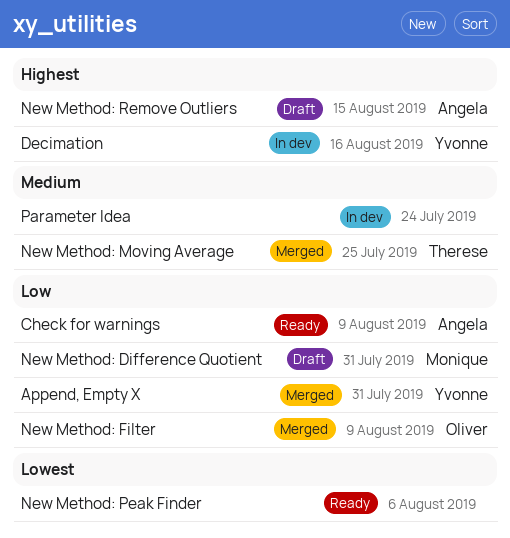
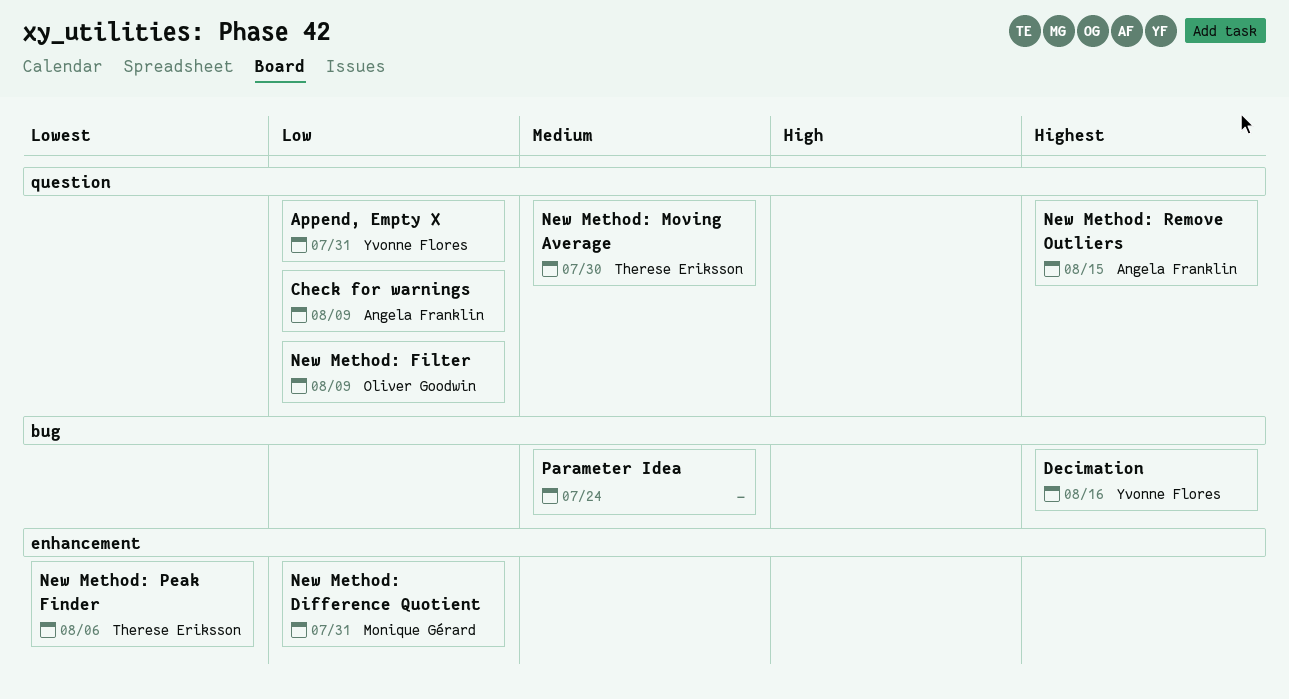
New Method: Moving Average, due: Jul 25 -> Jul 30
New Method: Peak Finder, owner: none -> Therese Eriksson

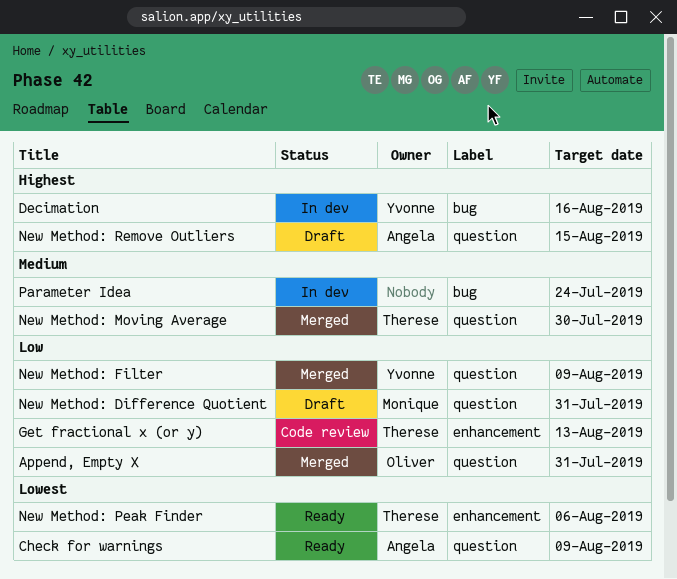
Append, Empty X, owner: Yvonne Flores -> Oliver Goodwin
Check for warnings, priority: Low -> Lowest
Get fractional x (or y): none -> present
New Method: Difference Quotient, label: enhancement -> question
New Method: Filter, owner: Oliver Goodwin -> Yvonne Flores

